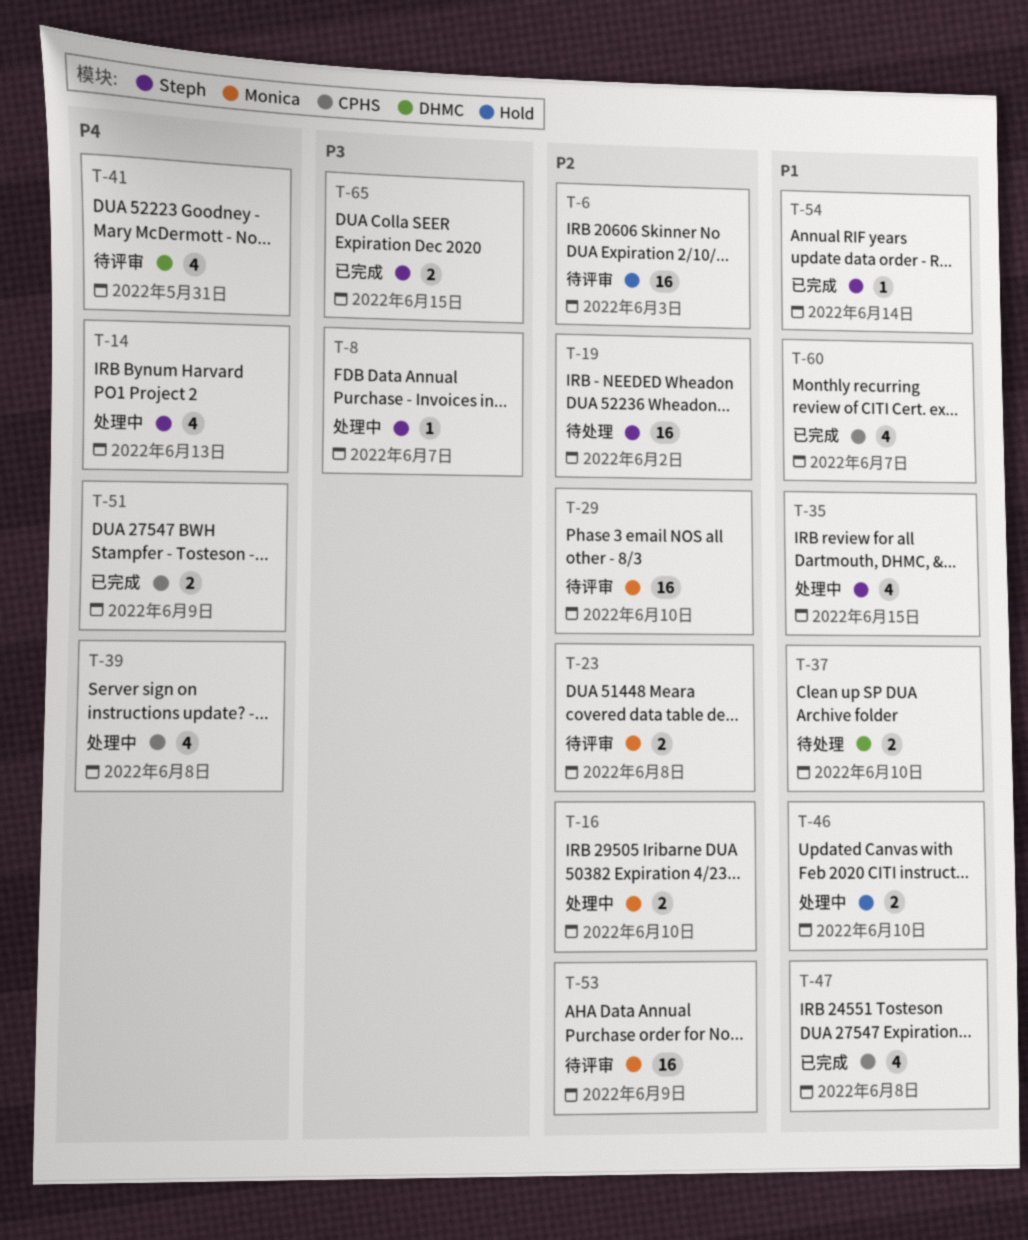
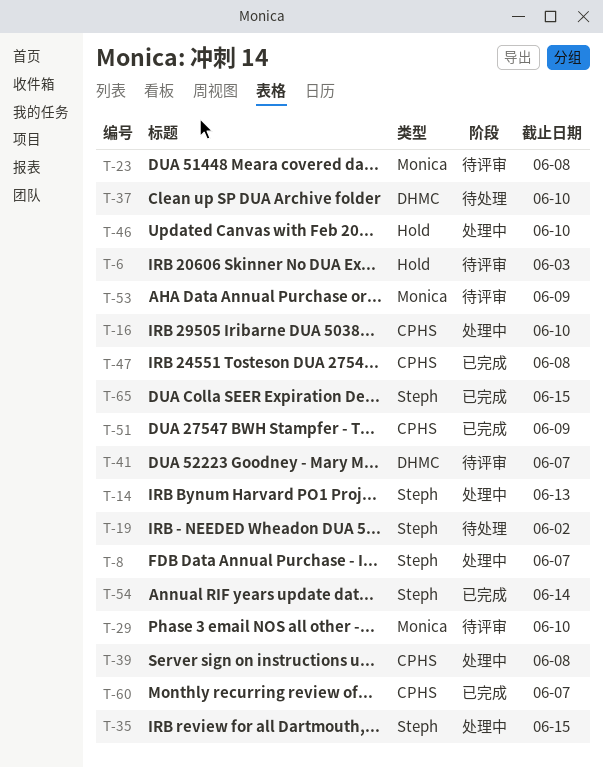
T-16, label: Monica -> CPHS
T-41, due: May 31 -> Jun 7

